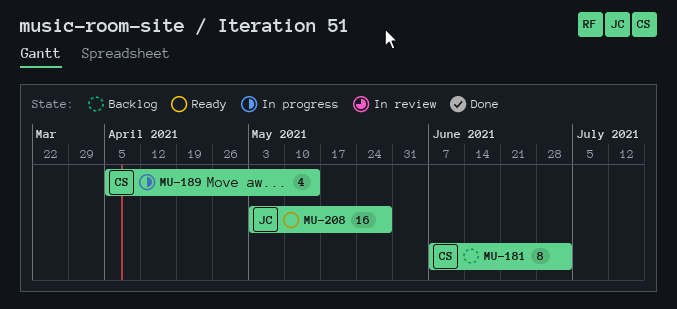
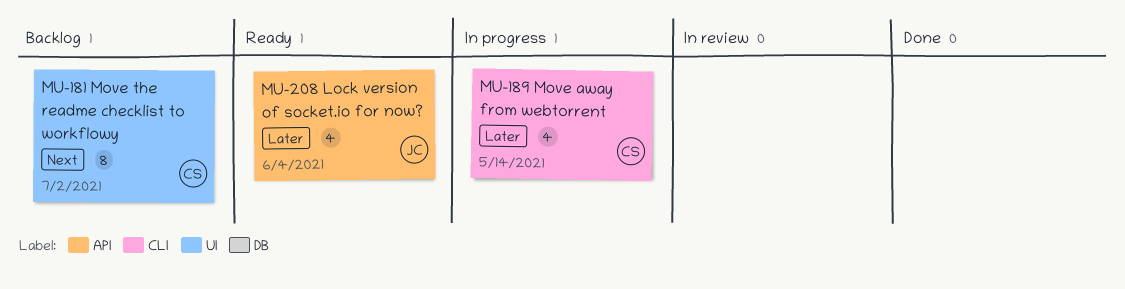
MU-208, estimate: 16 -> 4
MU-208, due: May 28 -> Jun 4

